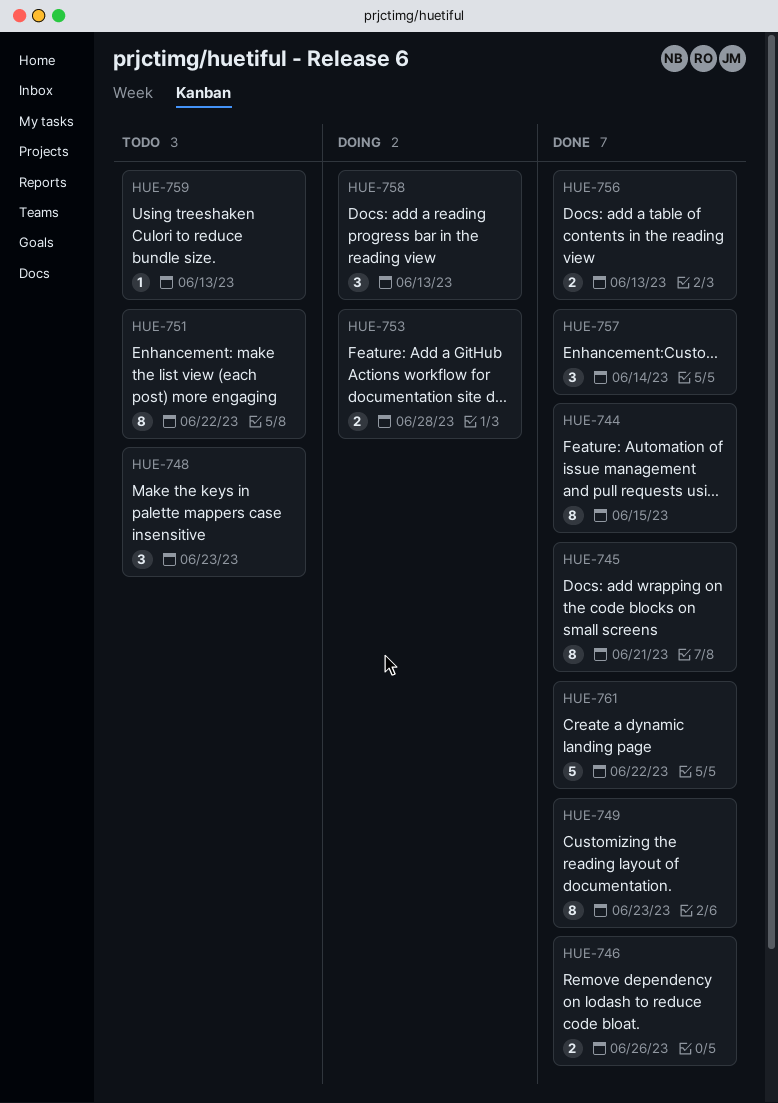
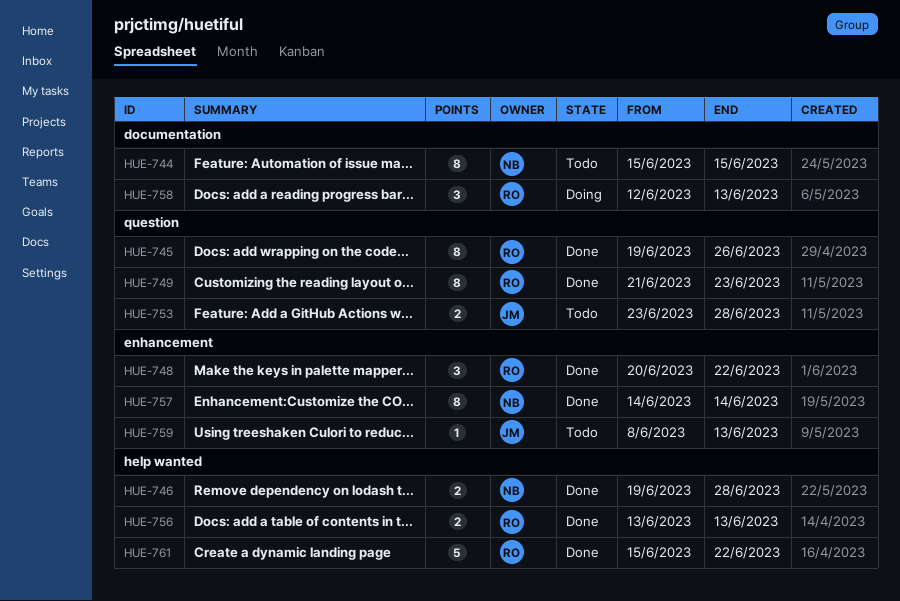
HUE-744, status: Done -> Todo
HUE-745, due: Jun 21 -> Jun 26
HUE-746, due: Jun 26 -> Jun 28
HUE-748, status: Todo -> Done
HUE-748, due: Jun 23 -> Jun 22
HUE-751: present -> none
HUE-753, status: Doing -> Todo
HUE-757, estimate: 3 -> 8

